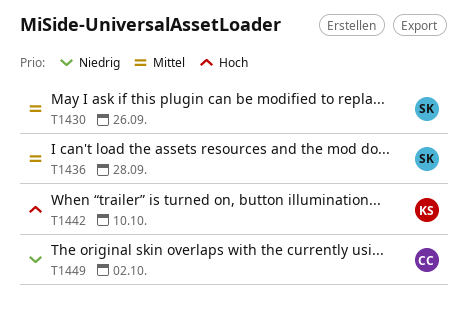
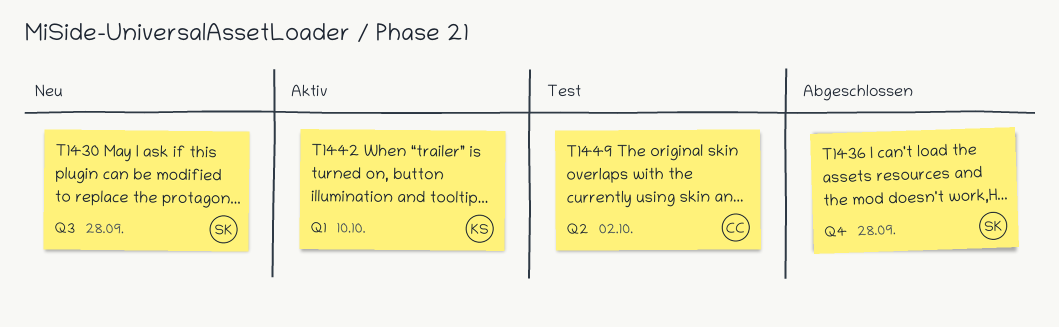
T1430, due: Sep 26 -> Sep 28

